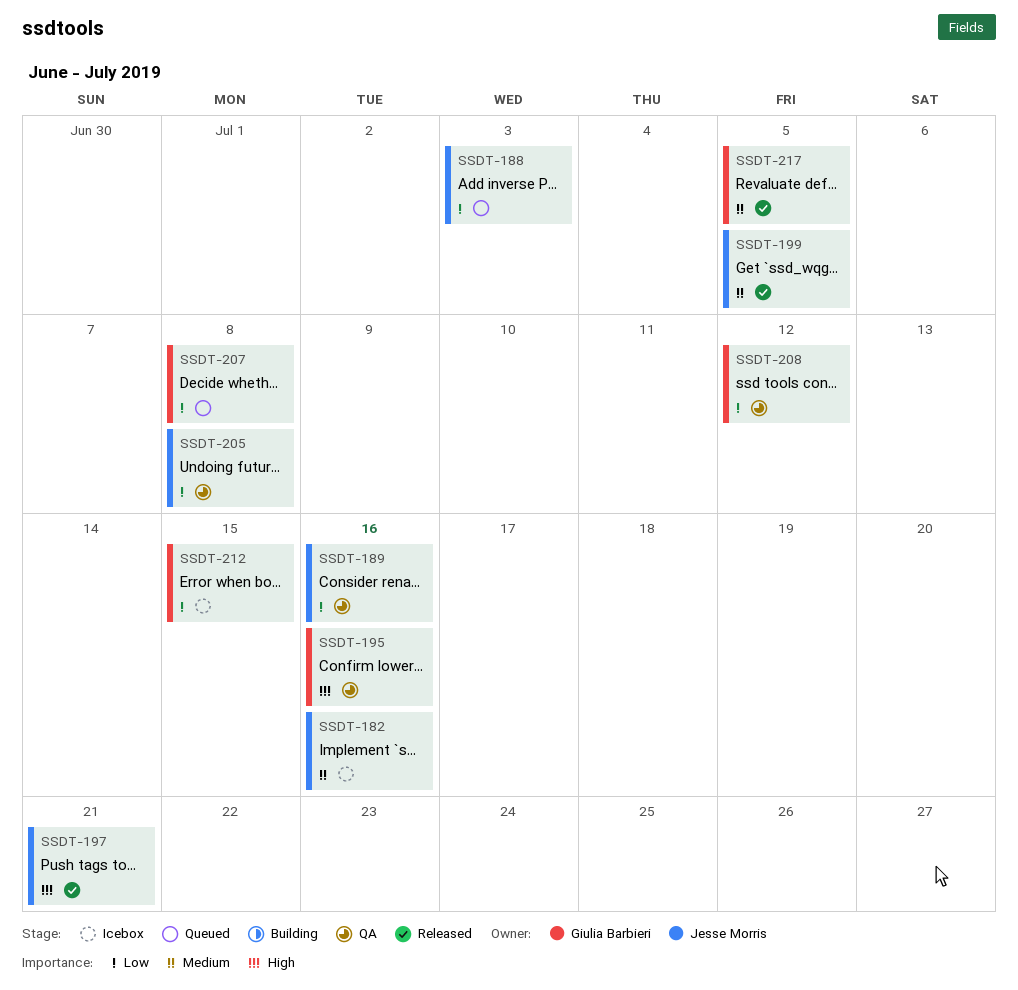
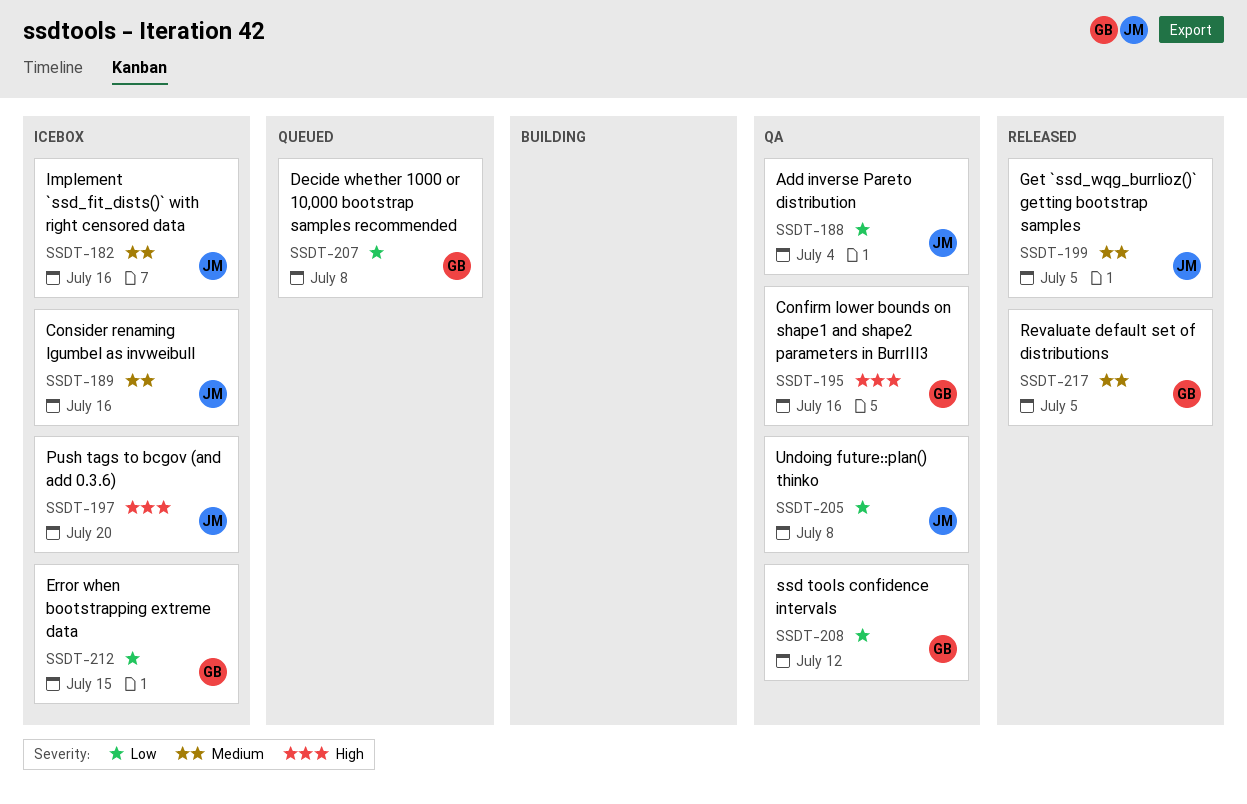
SSDT-188, status: Queued -> QA
SSDT-188, due: Jul 3 -> Jul 4
SSDT-189, status: QA -> Icebox
SSDT-189, priority: Low -> Medium
SSDT-197, status: Released -> Icebox
SSDT-197, due: Jul 21 -> Jul 20

